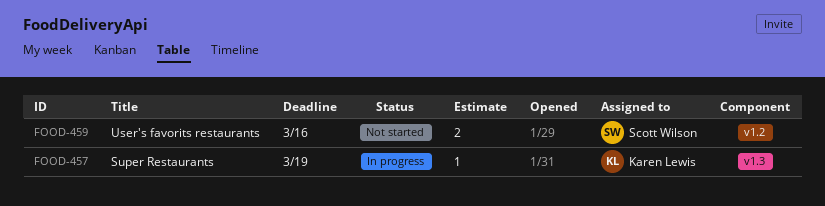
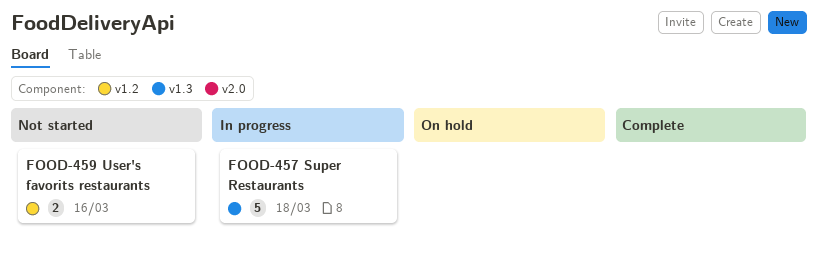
FOOD-457, estimate: 1 -> 5
FOOD-457, due: Mar 19 -> Mar 18

